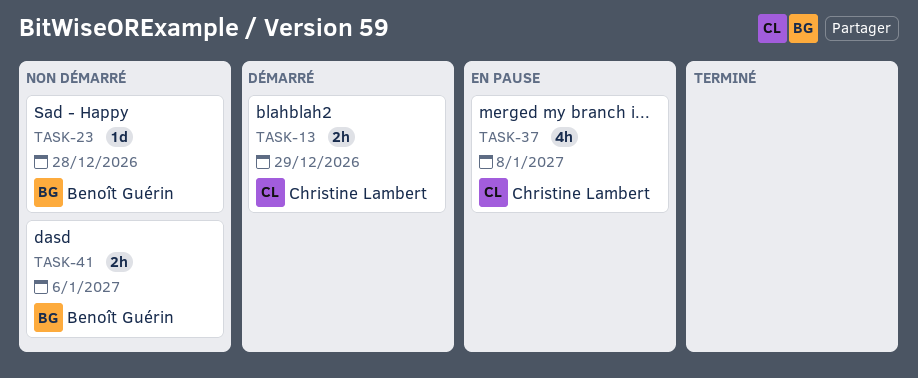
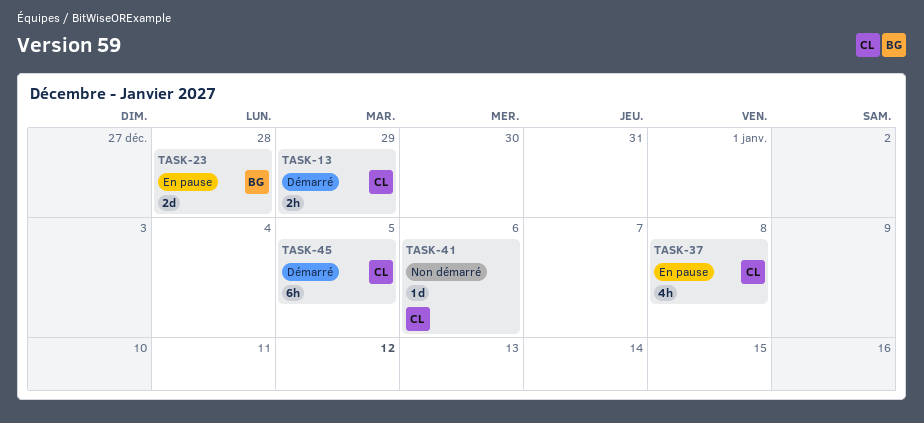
TASK-23, status: Non démarré -> En pause
TASK-23, estimate: 1d -> 2d
TASK-41, owner: Benoît Guérin -> Christine Lambert
TASK-41, estimate: 2h -> 1d
TASK-45: none -> present

